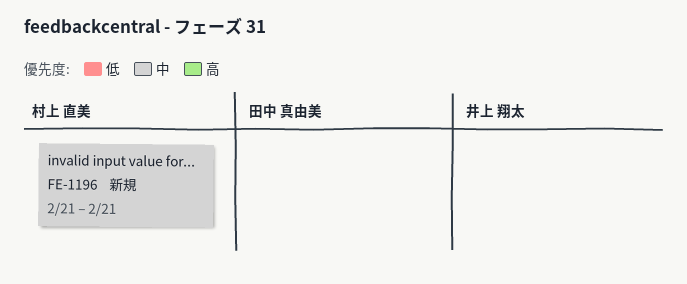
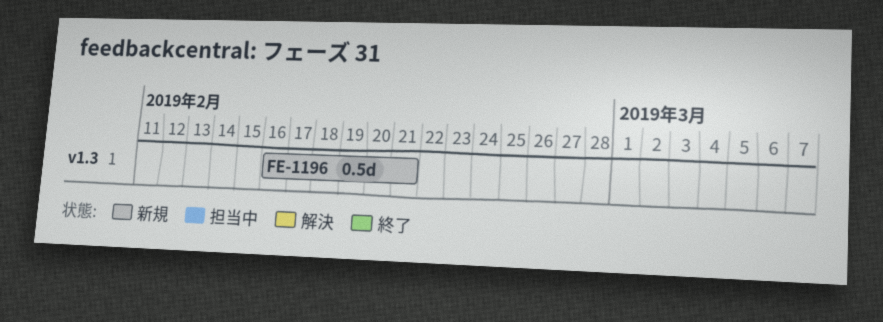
FE-1196, start: Feb 21 -> Feb 16

